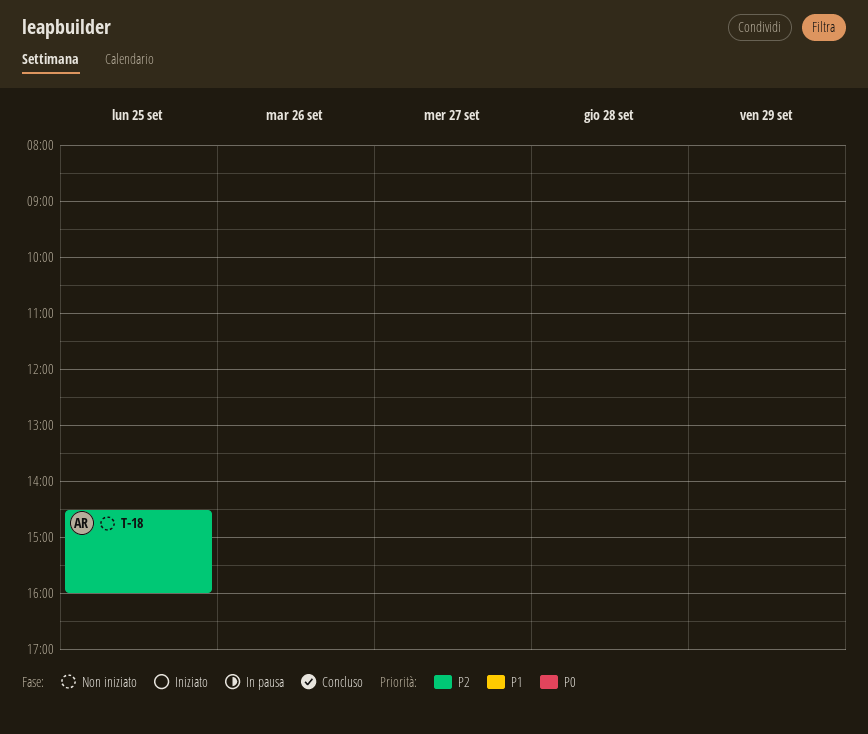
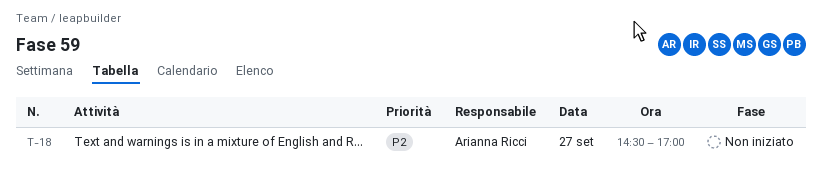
T-18, day: Sep 25 -> Sep 27
T-18, ends: 16:00 -> 17:00

